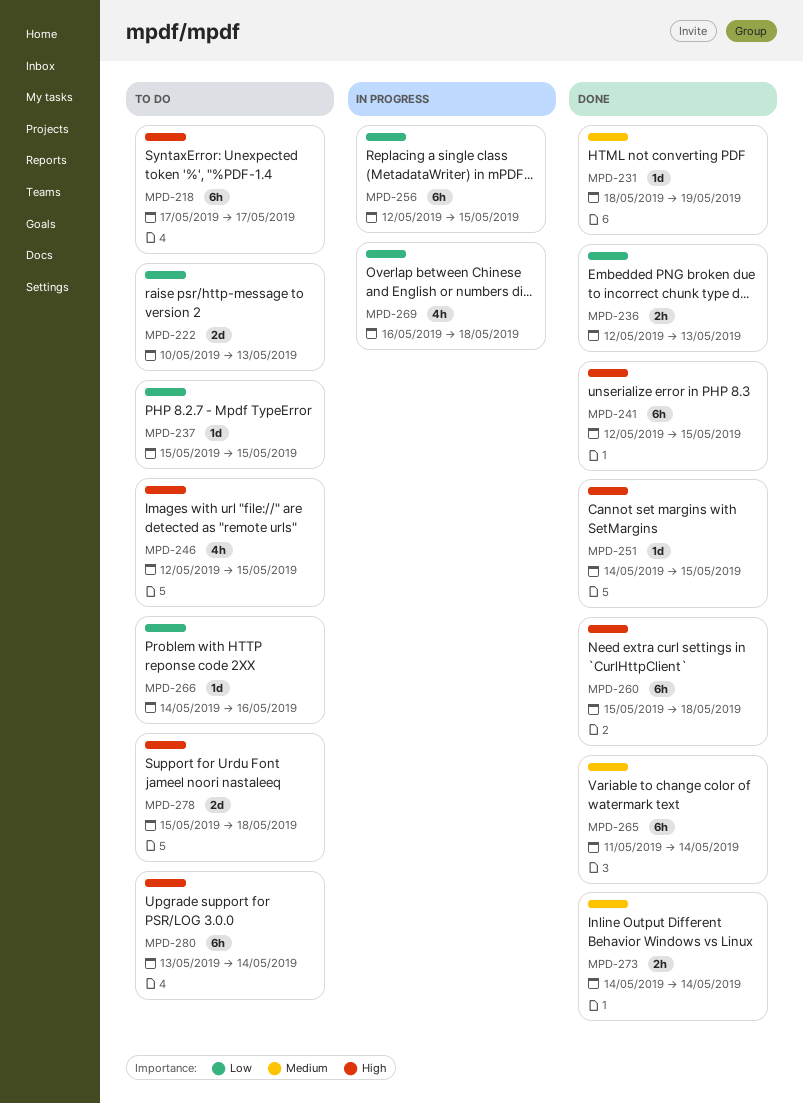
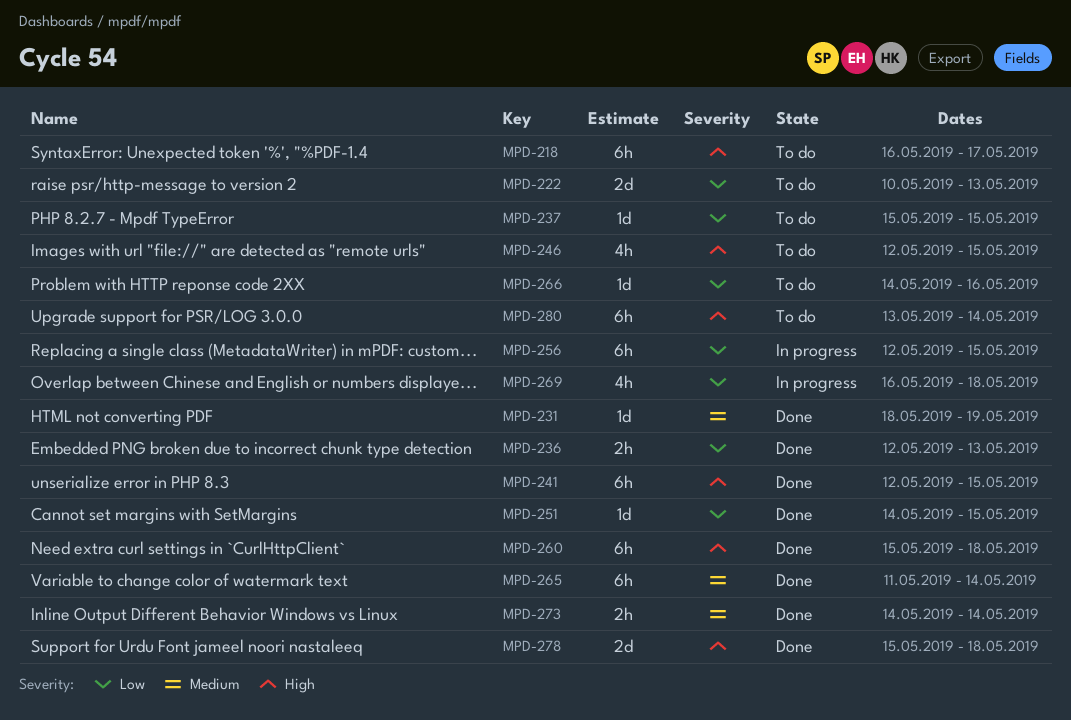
MPD-218, start: May 17 -> May 16
MPD-251, priority: High -> Low
MPD-278, status: To do -> Done

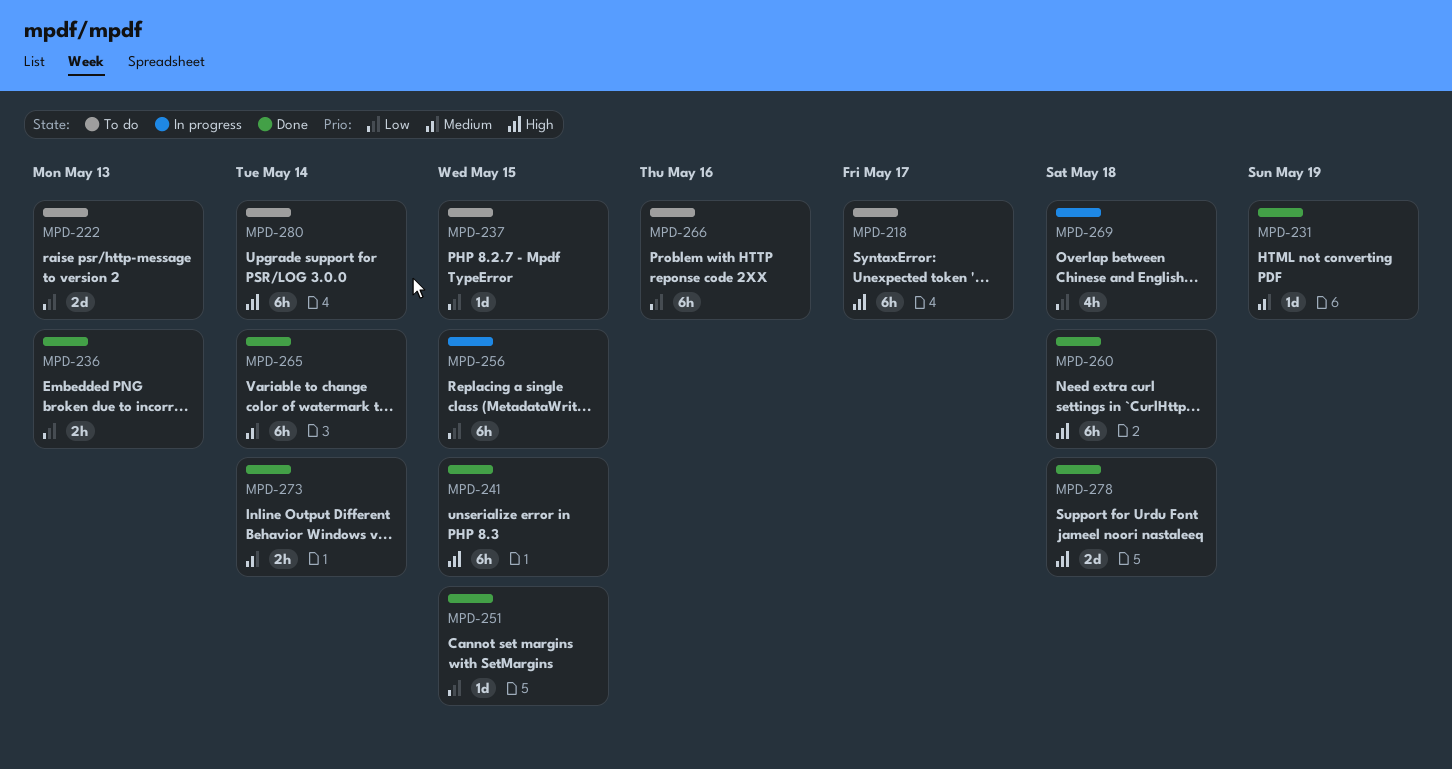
MPD-246: present -> none
MPD-266, estimate: 1d -> 6h

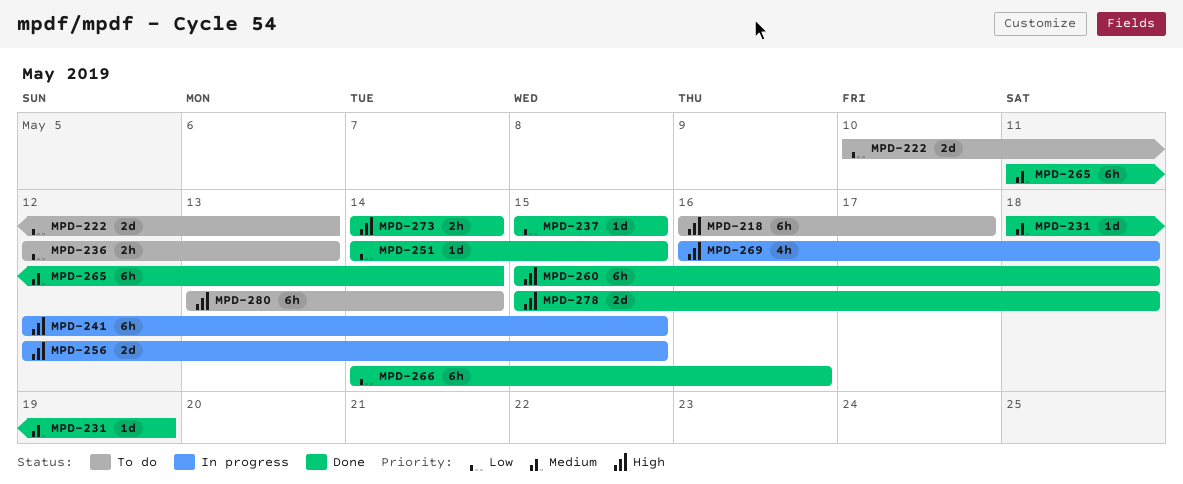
MPD-236, status: Done -> To do
MPD-237, status: To do -> Done
MPD-241, status: Done -> In progress
MPD-256, priority: Low -> High
MPD-256, estimate: 6h -> 2d
MPD-266, status: To do -> Done
MPD-269, priority: Low -> High
MPD-273, priority: Medium -> High

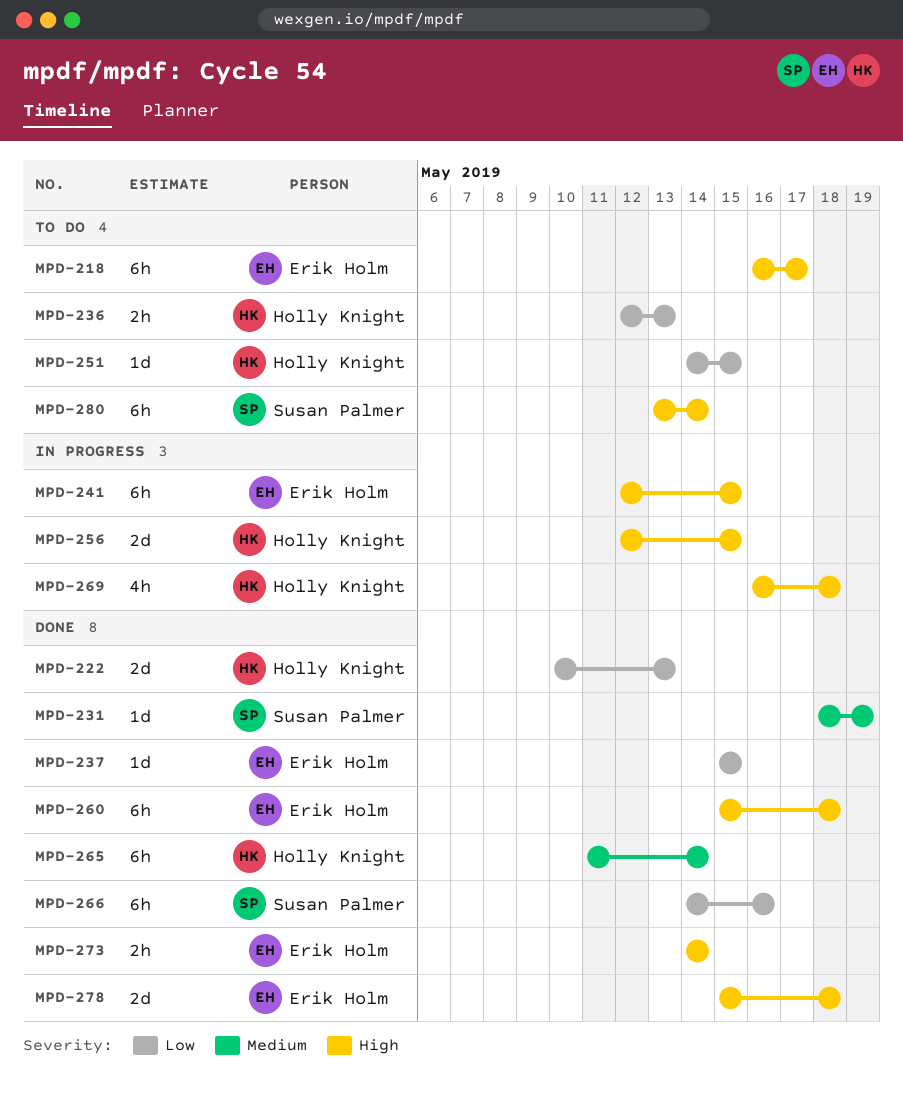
MPD-222, status: To do -> Done
MPD-251, status: Done -> To do

